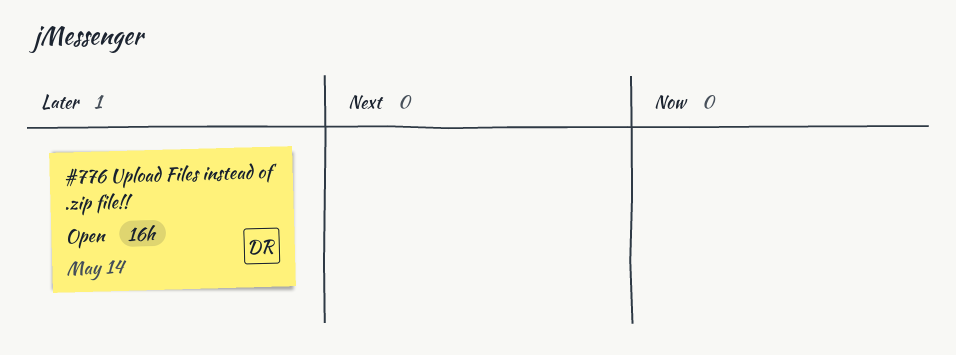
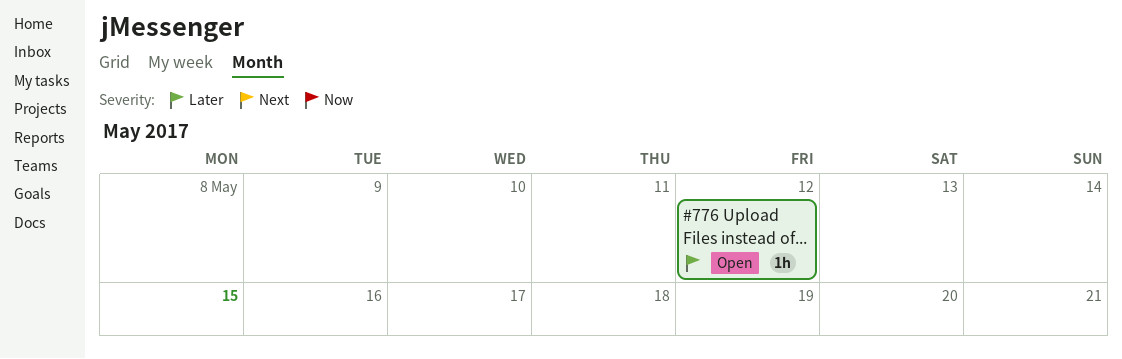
#776, estimate: 16h -> 1h
#776, due: May 14 -> May 12

